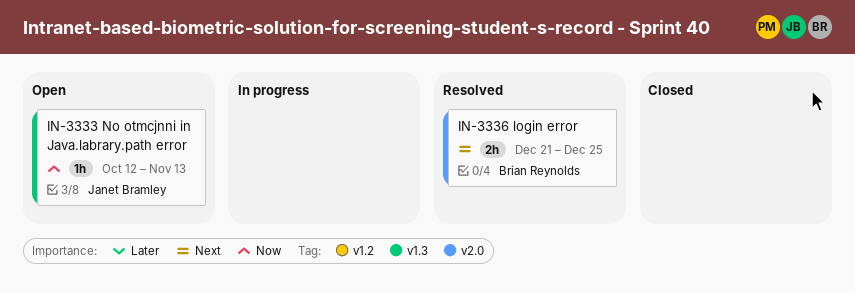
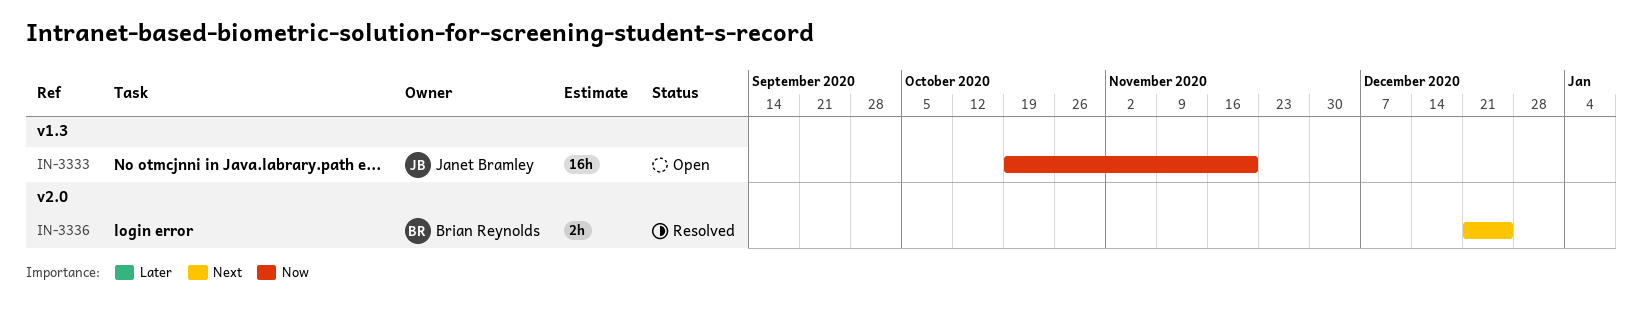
IN-3333, estimate: 1h -> 16h
IN-3333, start: Oct 12 -> Oct 19
IN-3333, due: Nov 13 -> Nov 20

